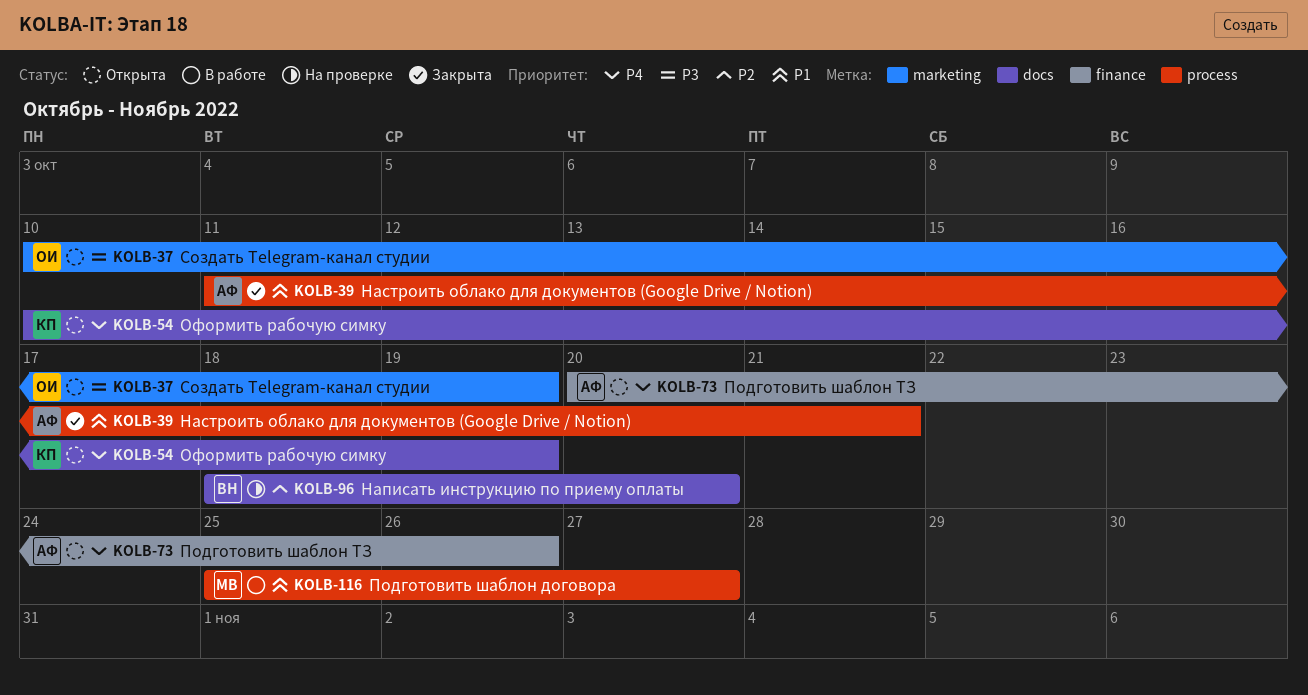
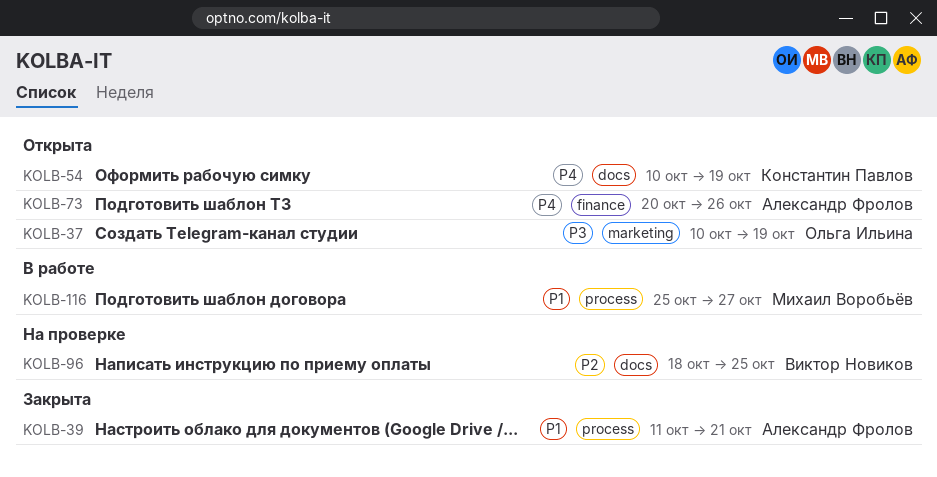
KOLB-96, due: Oct 20 -> Oct 25

